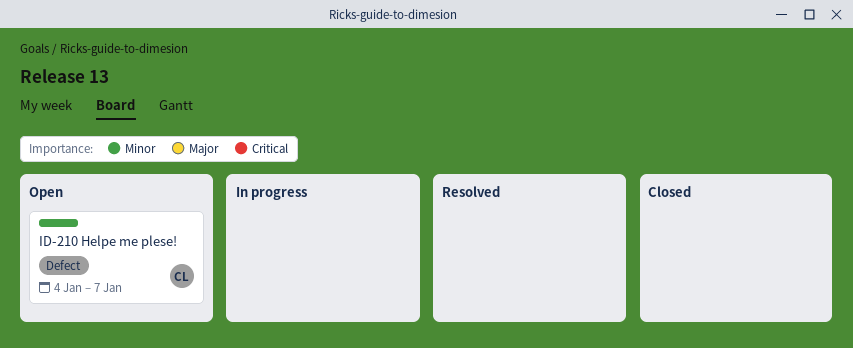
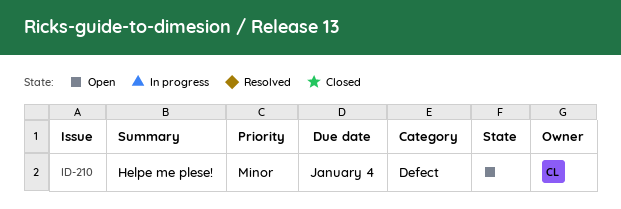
ID-210, due: Jan 7 -> Jan 4

